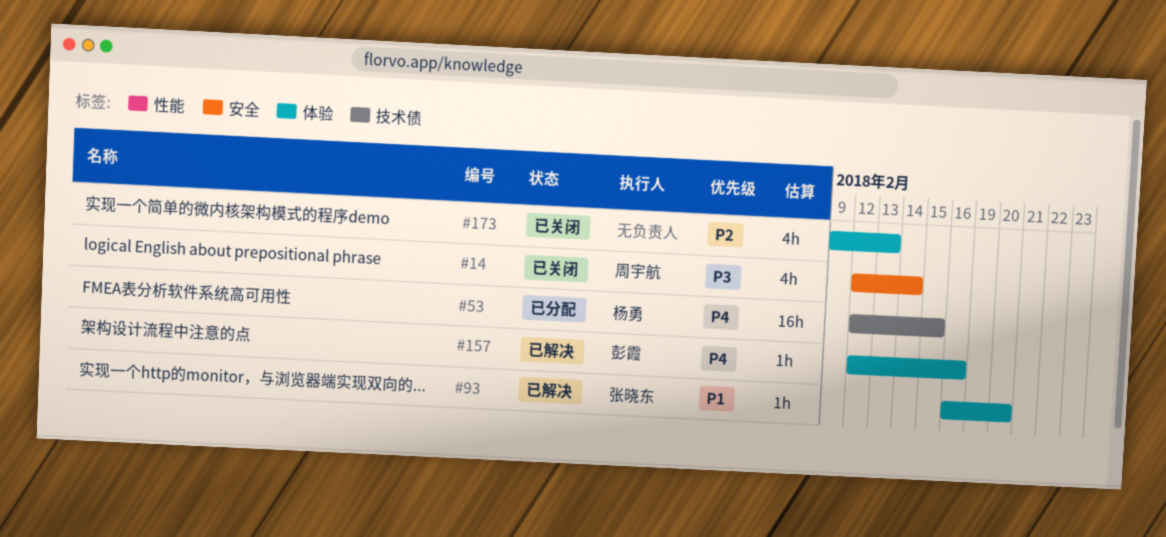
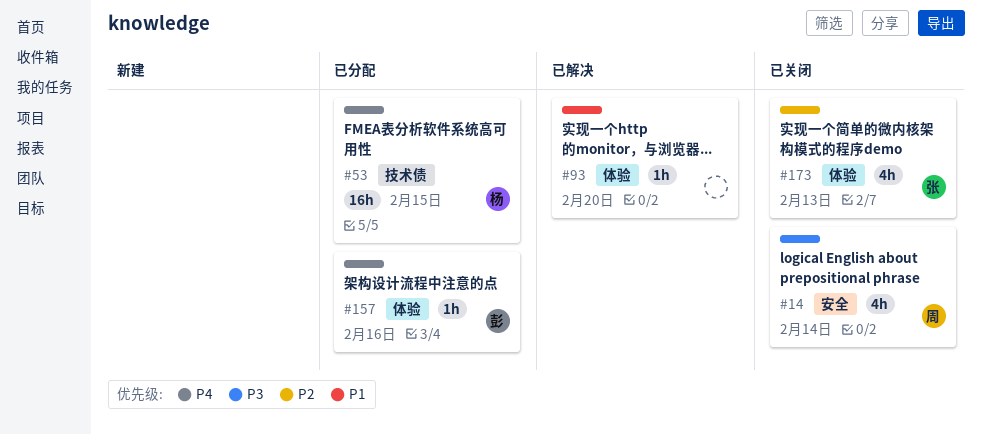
#93, owner: 张晓东 -> none
#157, status: 已解决 -> 已分配
#173, owner: none -> 张晓东

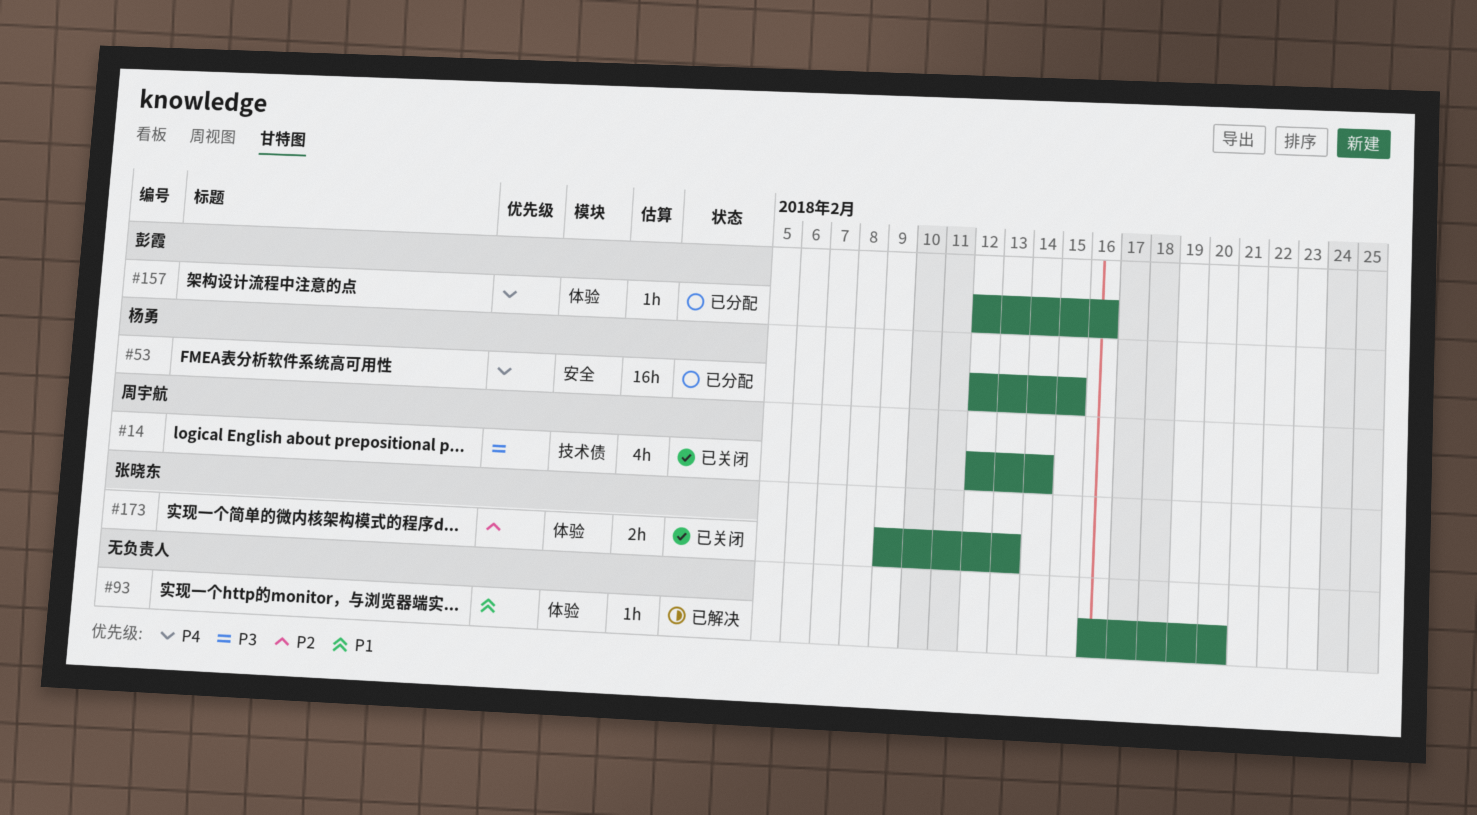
#14, label: 安全 -> 技术债
#53, label: 技术债 -> 安全
#173, estimate: 4h -> 2h

